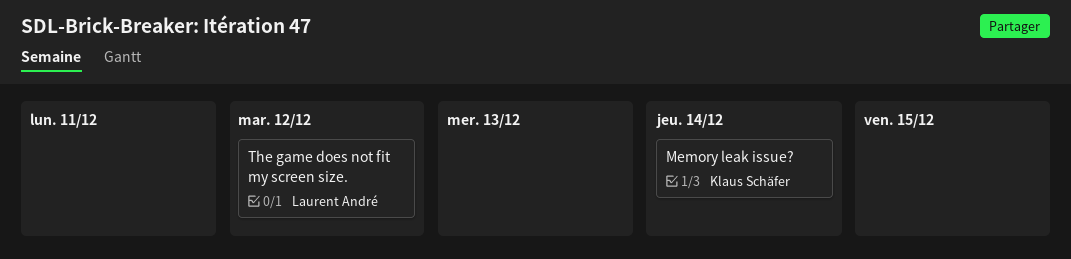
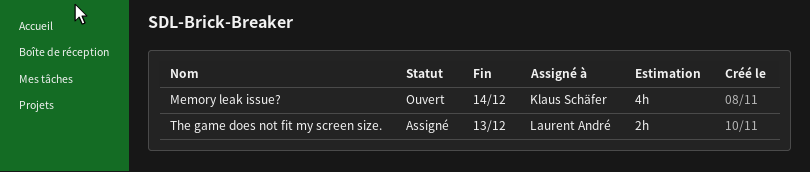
The game does not fit my screen size., due: Dec 12 -> Dec 13

